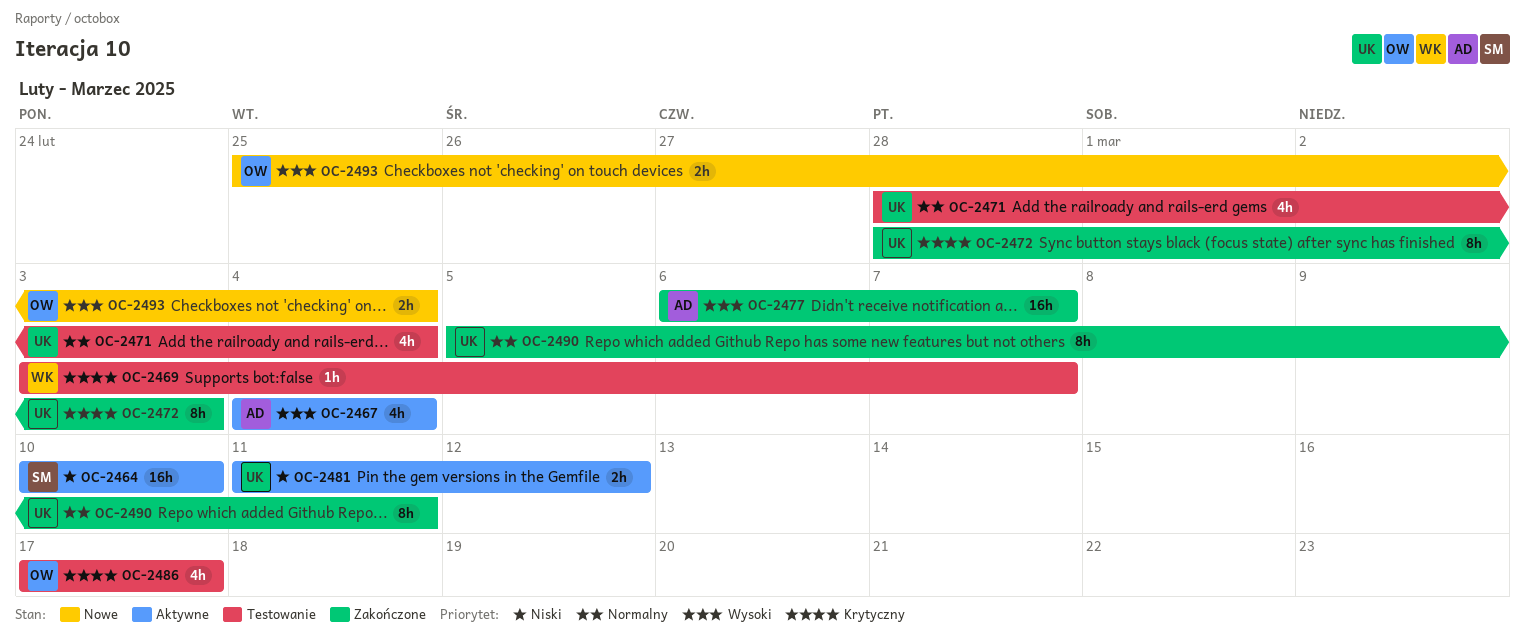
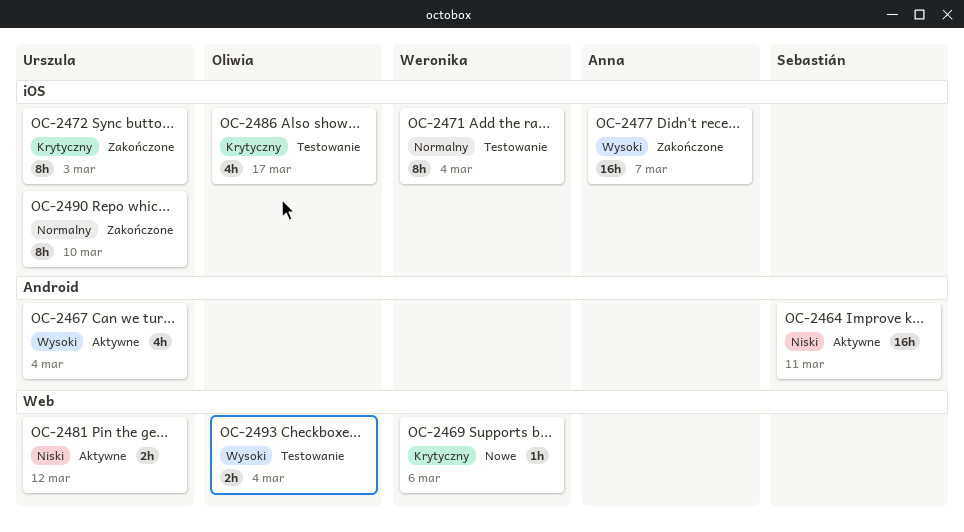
OC-2464, due: Mar 10 -> Mar 11
OC-2467, owner: Anna -> Urszula
OC-2469, status: Testowanie -> Nowe
OC-2469, due: Mar 7 -> Mar 6
OC-2471, owner: Urszula -> Weronika
OC-2471, estimate: 4h -> 8h
OC-2490, due: Mar 11 -> Mar 10
OC-2493, status: Nowe -> Testowanie

